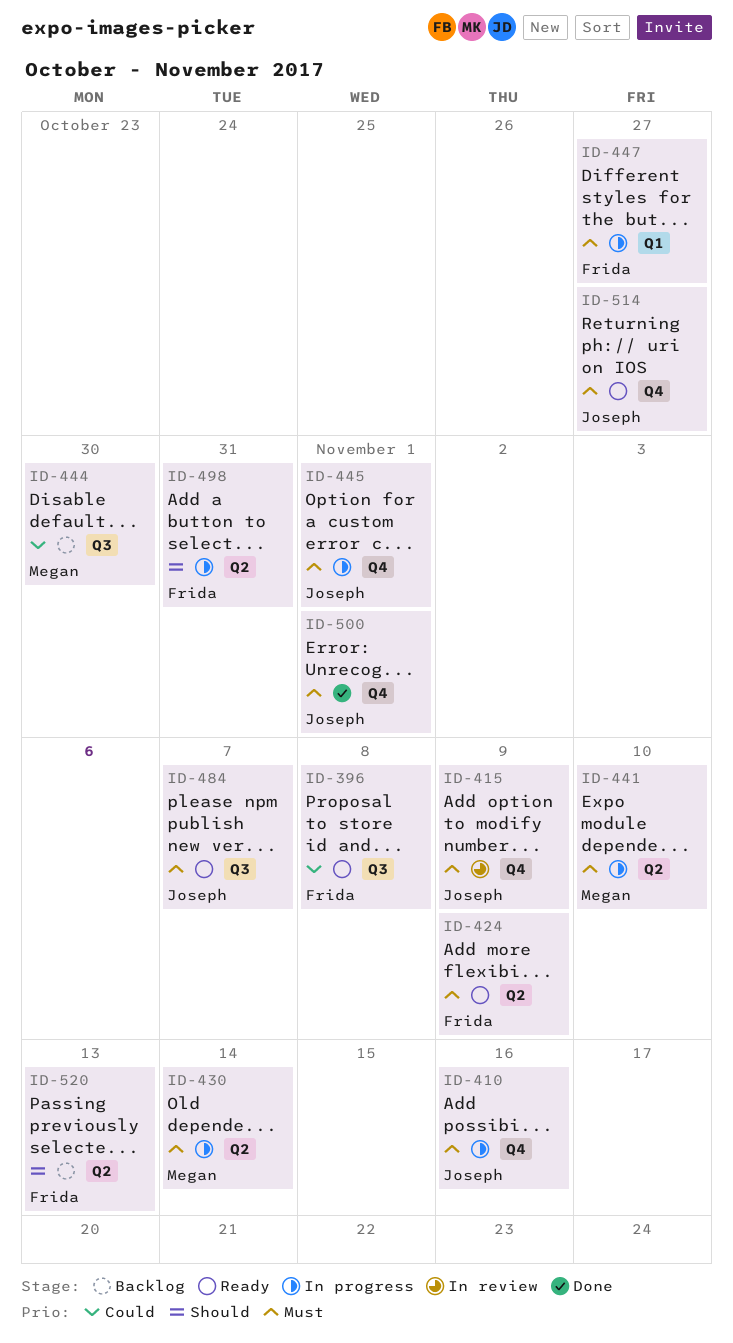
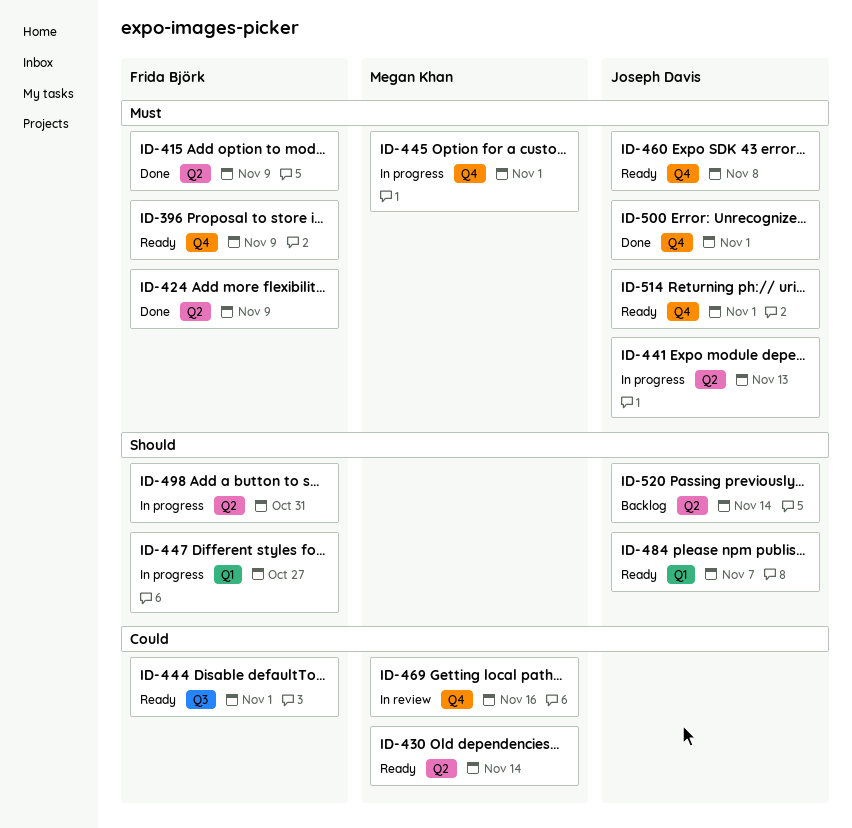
ID-396, priority: Could -> Must
ID-396, label: Q3 -> Q4
ID-396, due: Nov 8 -> Nov 9
ID-410: present -> none
ID-415, status: In review -> Done
ID-415, owner: Joseph Davis -> Frida Björk
ID-415, label: Q4 -> Q2
ID-424, status: Ready -> Done
ID-430, status: In progress -> Ready
ID-430, priority: Must -> Could
ID-441, owner: Megan Khan -> Joseph Davis
ID-441, due: Nov 10 -> Nov 13
ID-444, status: Backlog -> Ready
ID-444, owner: Megan Khan -> Frida Björk
ID-444, due: Oct 30 -> Nov 1
ID-445, owner: Joseph Davis -> Megan Khan
ID-447, priority: Must -> Should
ID-460: none -> present
ID-469: none -> present
ID-484, priority: Must -> Should
ID-484, label: Q3 -> Q1
ID-514, due: Oct 27 -> Nov 1
ID-520, owner: Frida Björk -> Joseph Davis
ID-520, due: Nov 13 -> Nov 14

